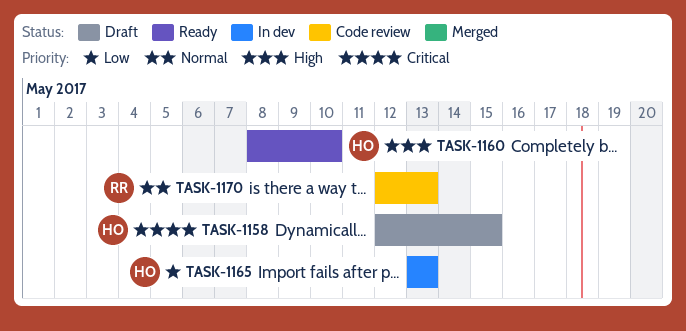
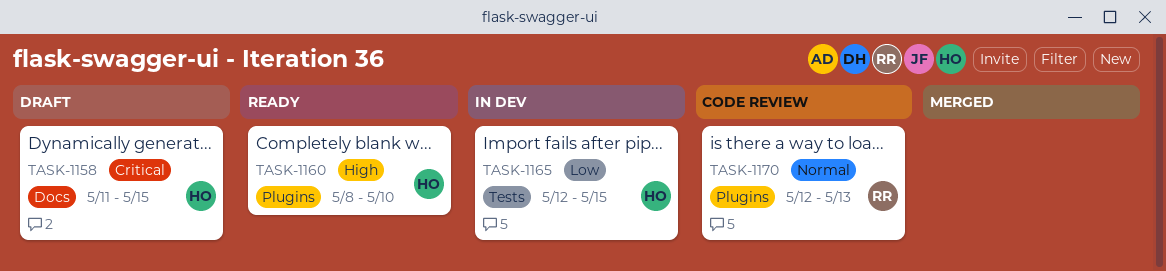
TASK-1158, start: May 12 -> May 11
TASK-1165, start: May 13 -> May 12
TASK-1165, due: May 13 -> May 15

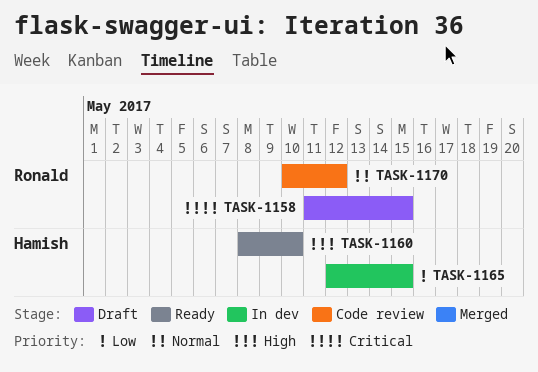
TASK-1158, owner: Hamish -> Ronald
TASK-1170, start: May 12 -> May 10
TASK-1170, due: May 13 -> May 12

